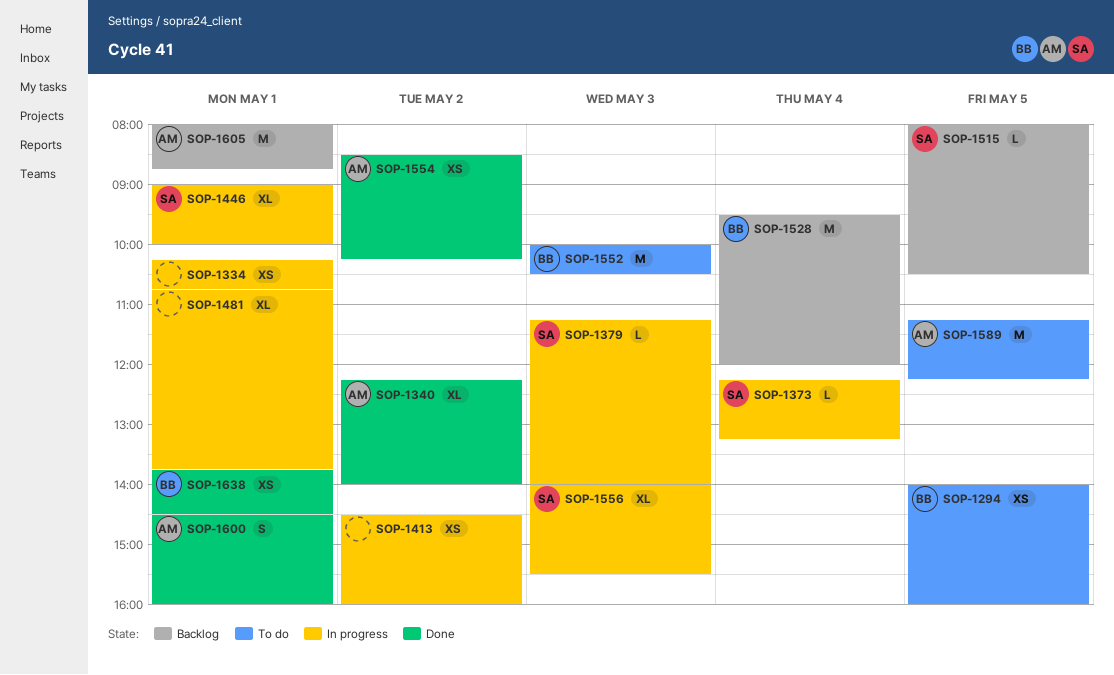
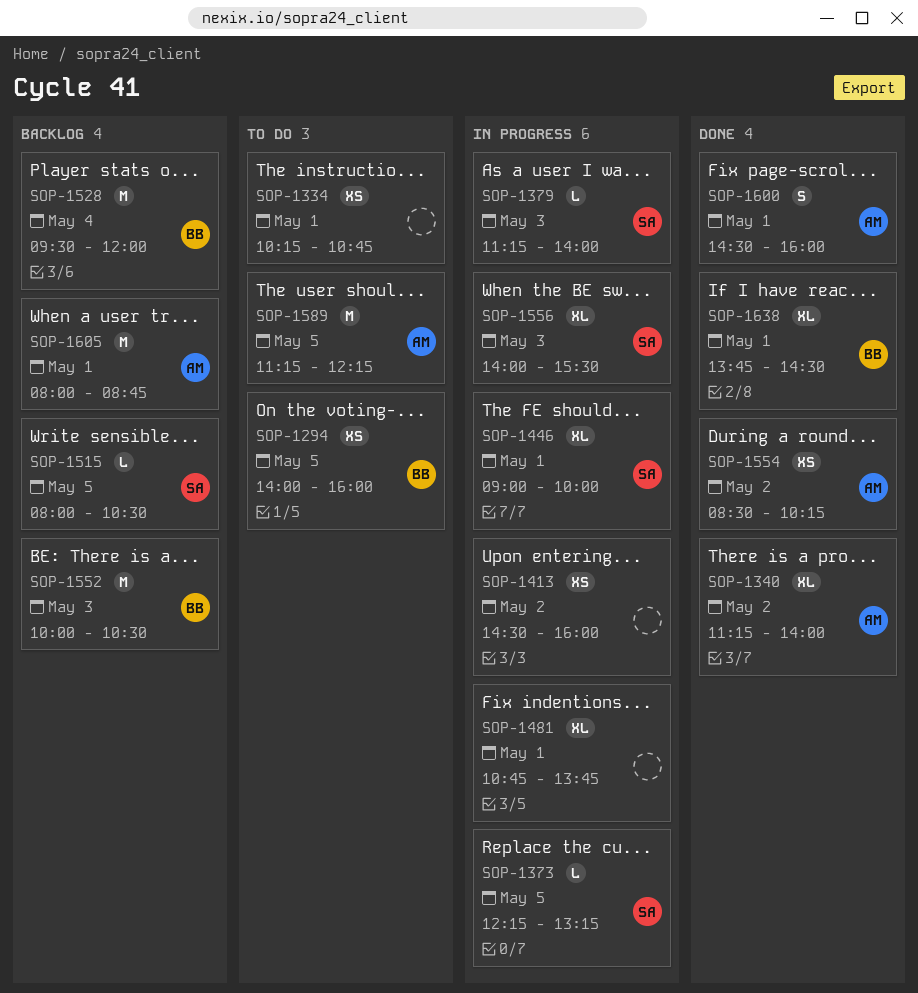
SOP-1334, status: In progress -> To do
SOP-1340, begins: 12:15 -> 11:15
SOP-1373, day: May 4 -> May 5
SOP-1552, status: To do -> Backlog
SOP-1638, estimate: XS -> XL

